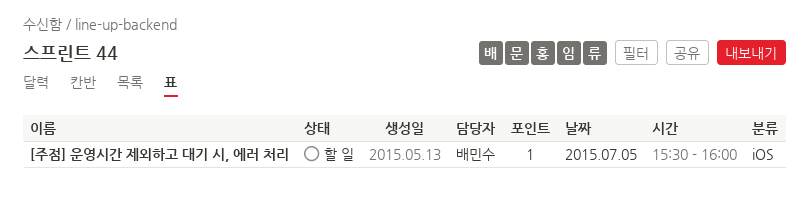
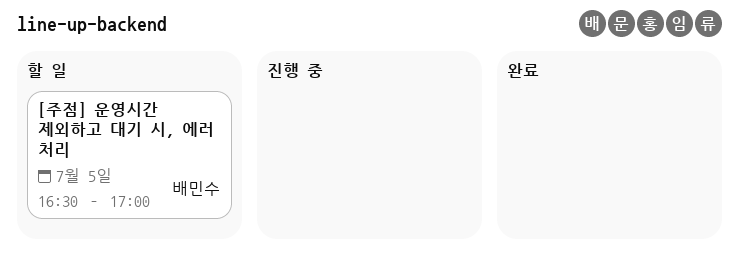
[주점] 운영시간 제외하고 대기 시, 에러 처리, begins: 15:30 -> 16:30
[주점] 운영시간 제외하고 대기 시, 에러 처리, ends: 16:00 -> 17:00

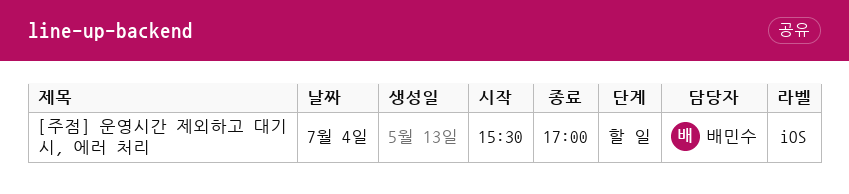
[주점] 운영시간 제외하고 대기 시, 에러 처리, day: Jul 5 -> Jul 4
[주점] 운영시간 제외하고 대기 시, 에러 처리, begins: 16:30 -> 15:30

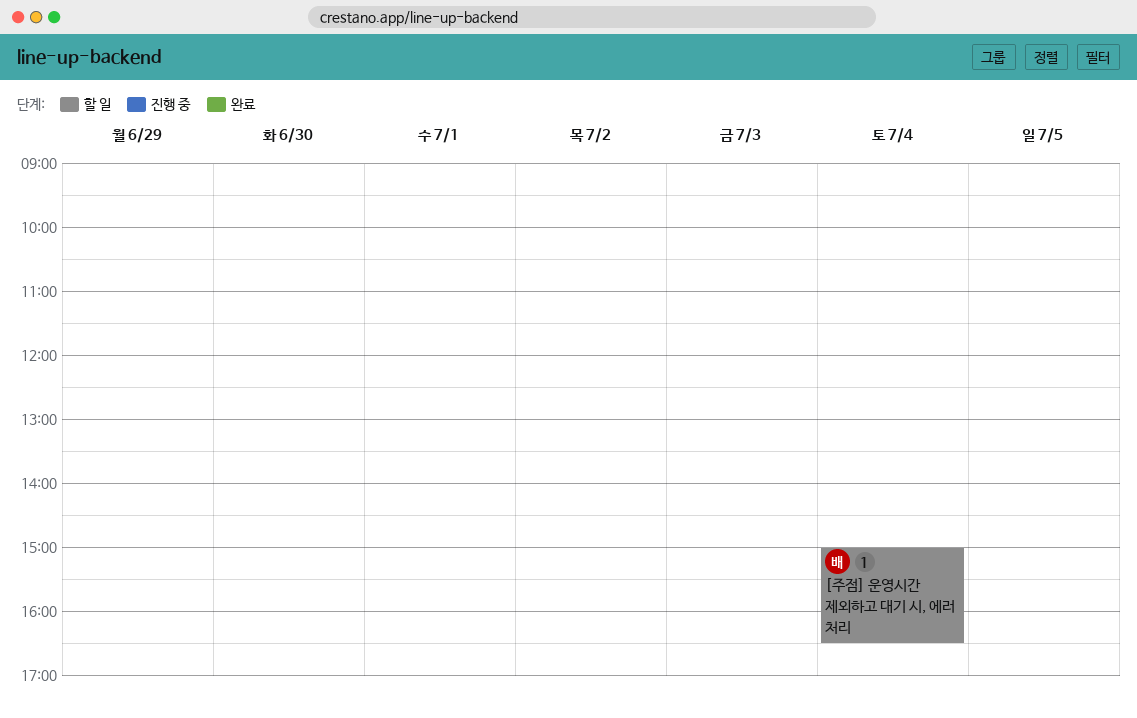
[주점] 운영시간 제외하고 대기 시, 에러 처리, begins: 15:30 -> 15:00
[주점] 운영시간 제외하고 대기 시, 에러 처리, ends: 17:00 -> 16:30

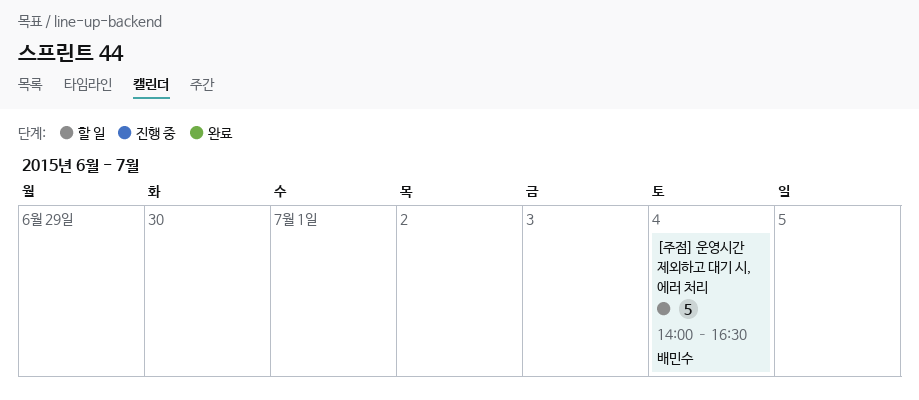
[주점] 운영시간 제외하고 대기 시, 에러 처리, estimate: 1 -> 5
[주점] 운영시간 제외하고 대기 시, 에러 처리, begins: 15:00 -> 14:00

